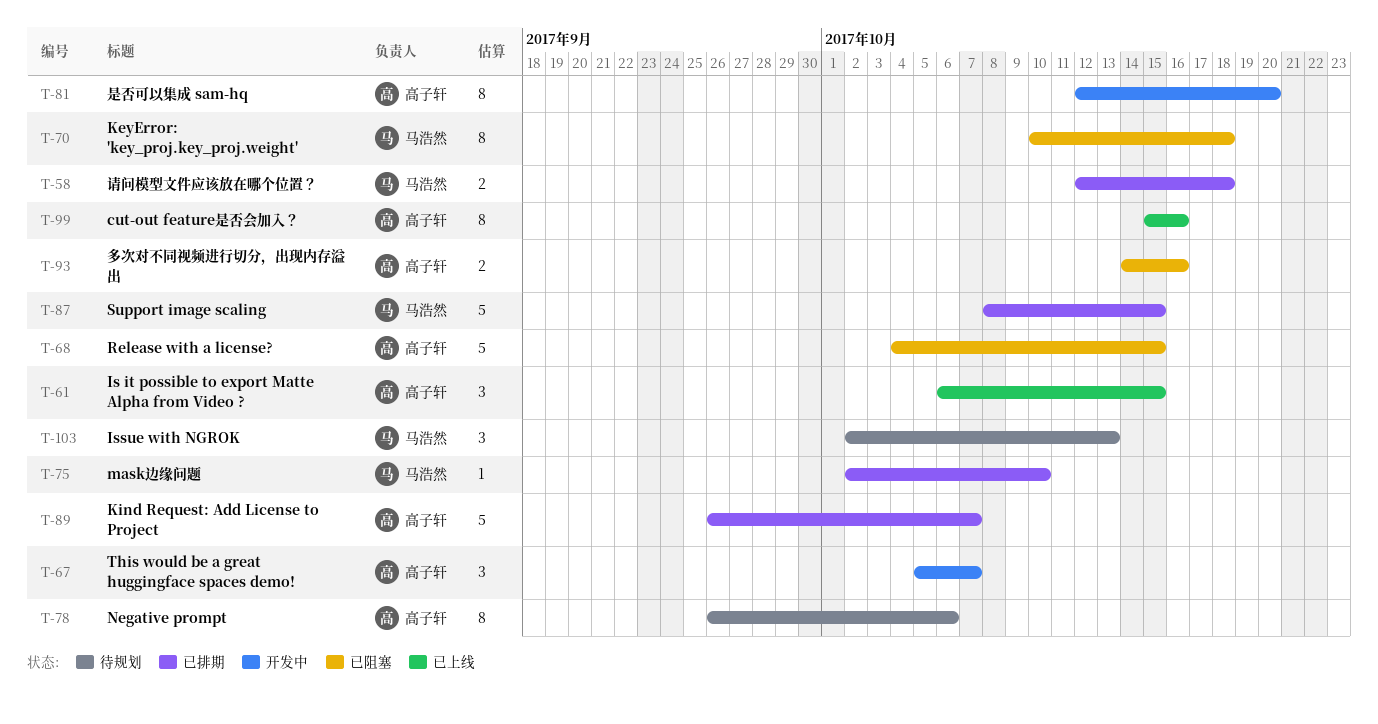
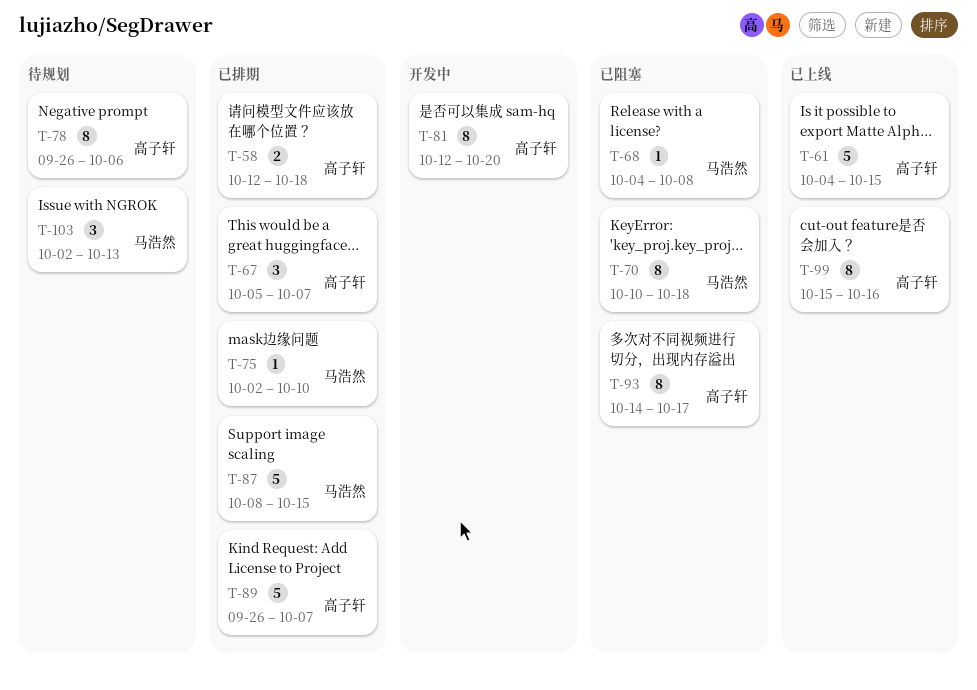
T-58, owner: 马浩然 -> 高子轩
T-61, estimate: 3 -> 5
T-61, start: Oct 6 -> Oct 4
T-67, status: 开发中 -> 已排期
T-68, owner: 高子轩 -> 马浩然
T-68, estimate: 5 -> 1
T-68, due: Oct 15 -> Oct 8
T-93, estimate: 2 -> 8
T-93, due: Oct 16 -> Oct 17

